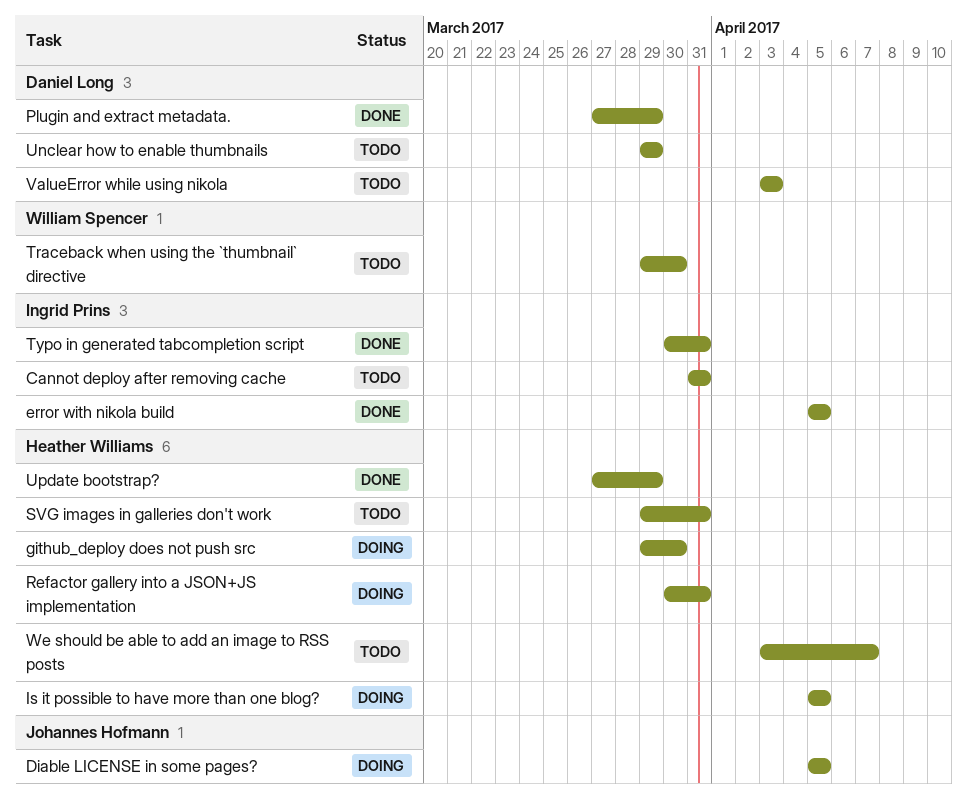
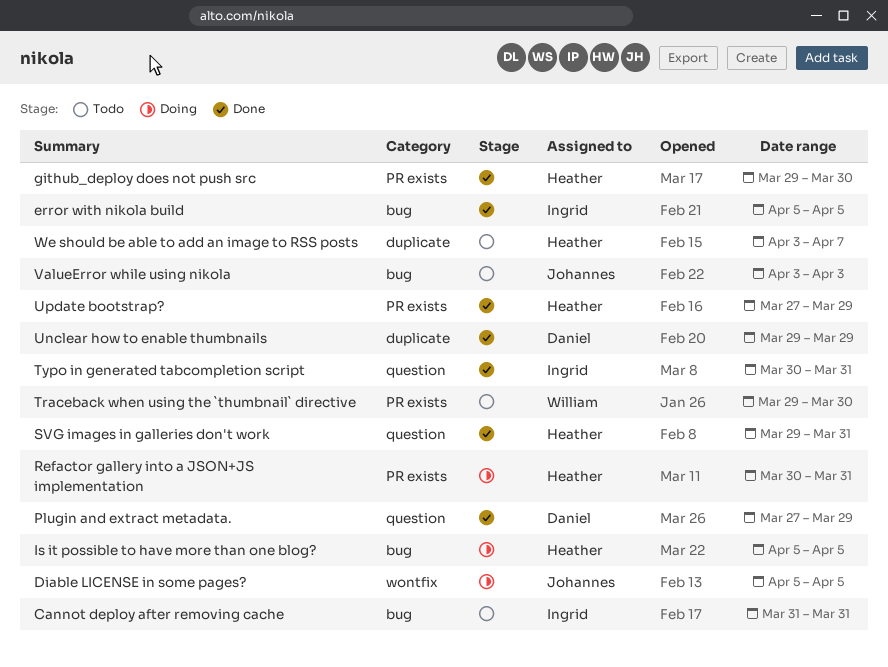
github_deploy does not push src, status: Doing -> Done
SVG images in galleries don't work, status: Todo -> Done
Unclear how to enable thumbnails, status: Todo -> Done
ValueError while using nikola, owner: Daniel Long -> Johannes Hofmann

